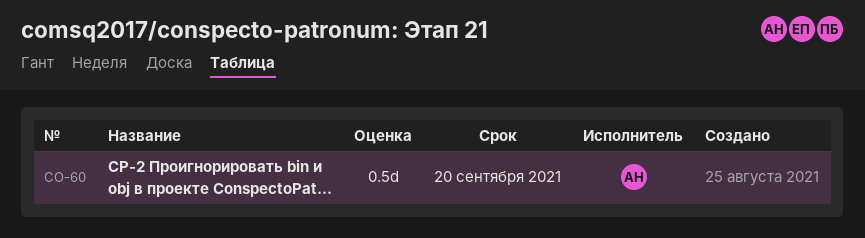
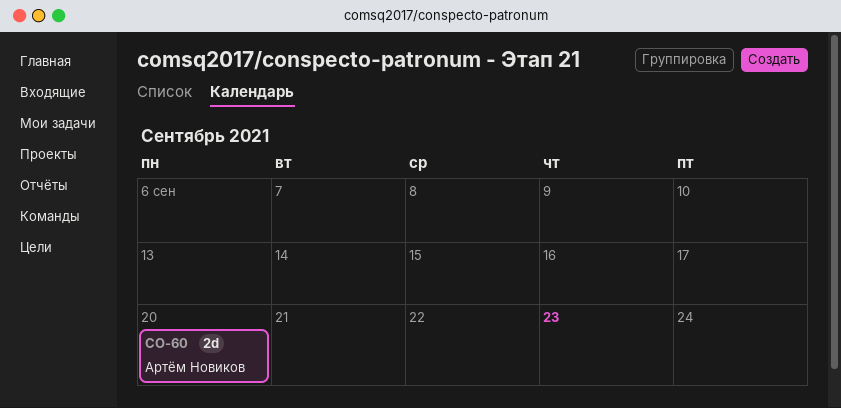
CO-60, estimate: 0.5d -> 2d

